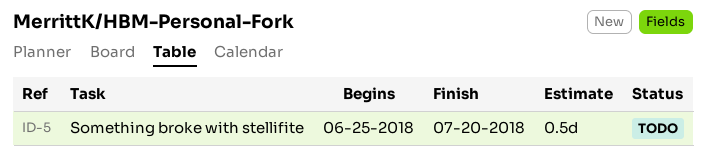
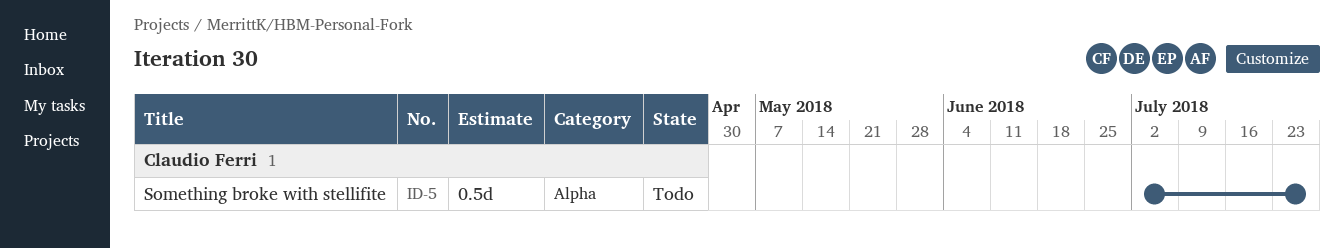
ID-5, start: Jun 25 -> Jul 2
ID-5, due: Jul 20 -> Jul 27

